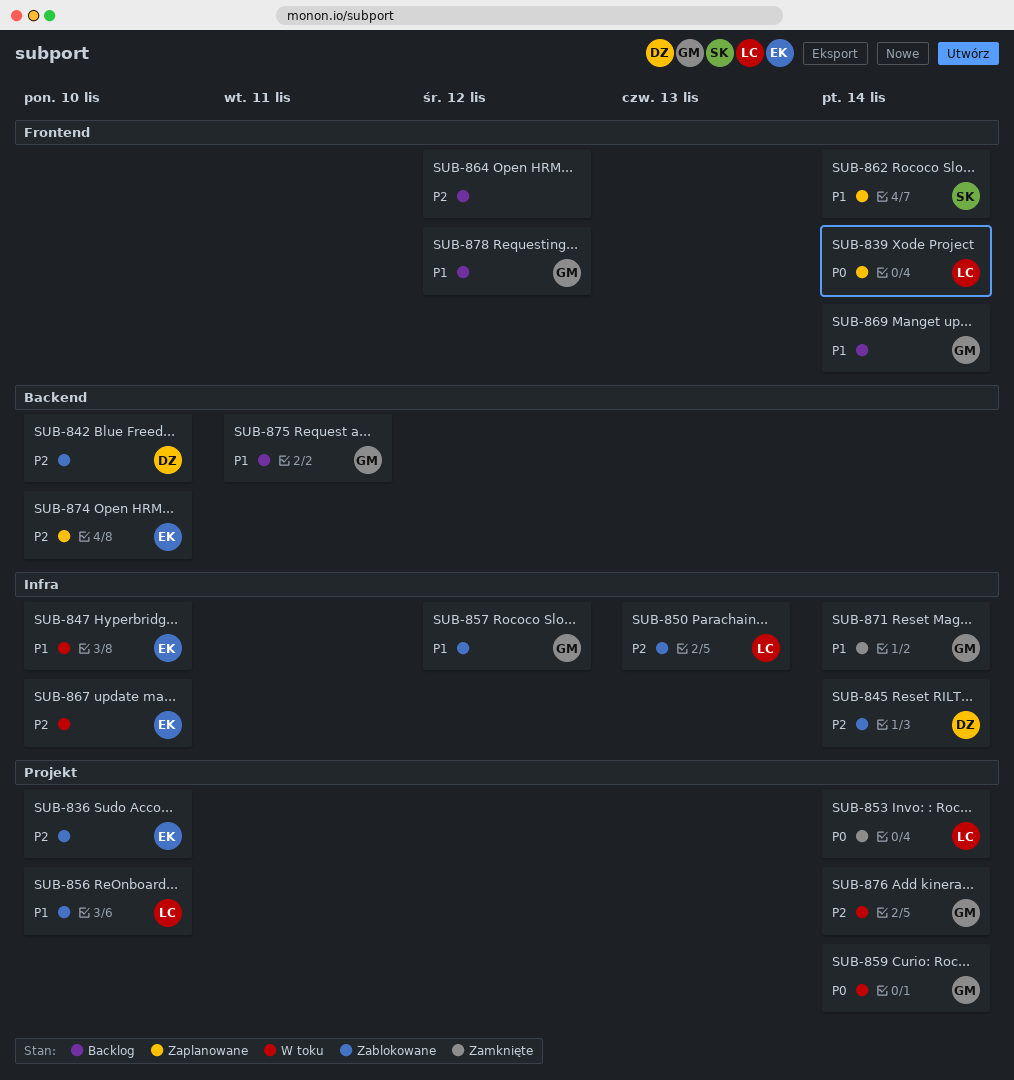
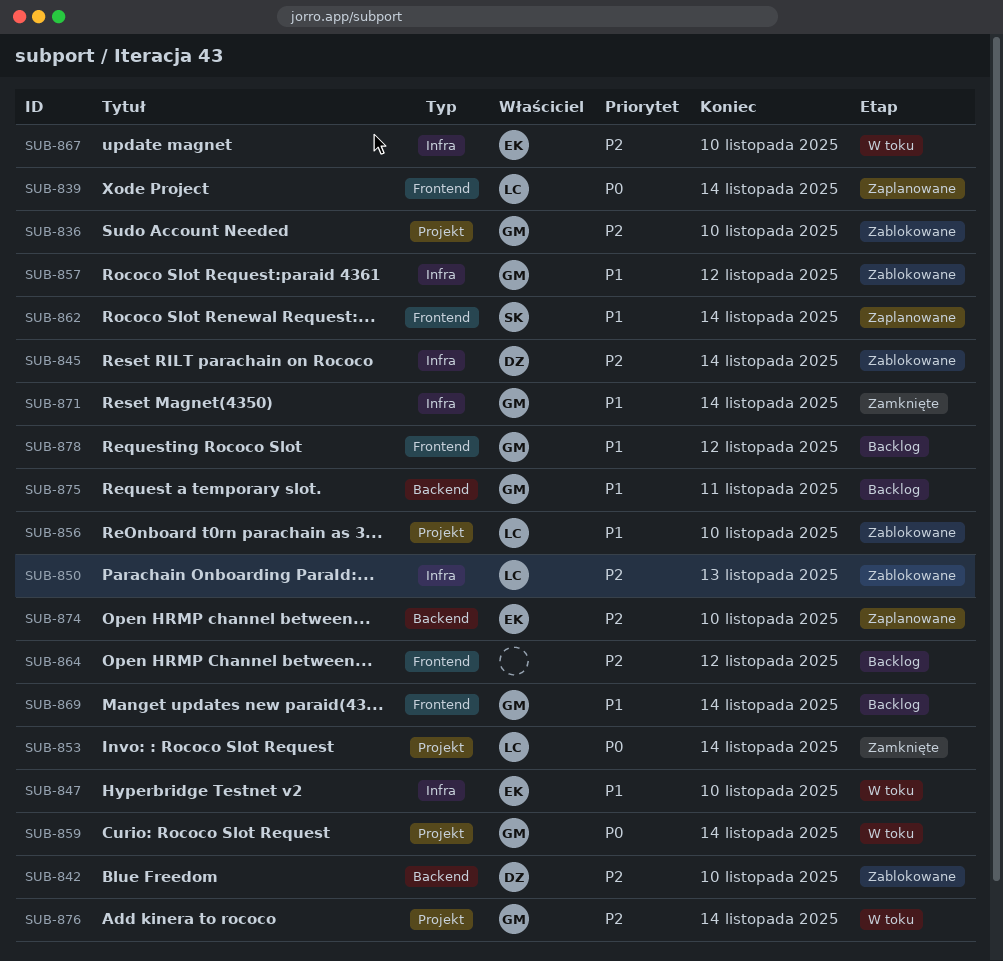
SUB-836, owner: EK -> GM

